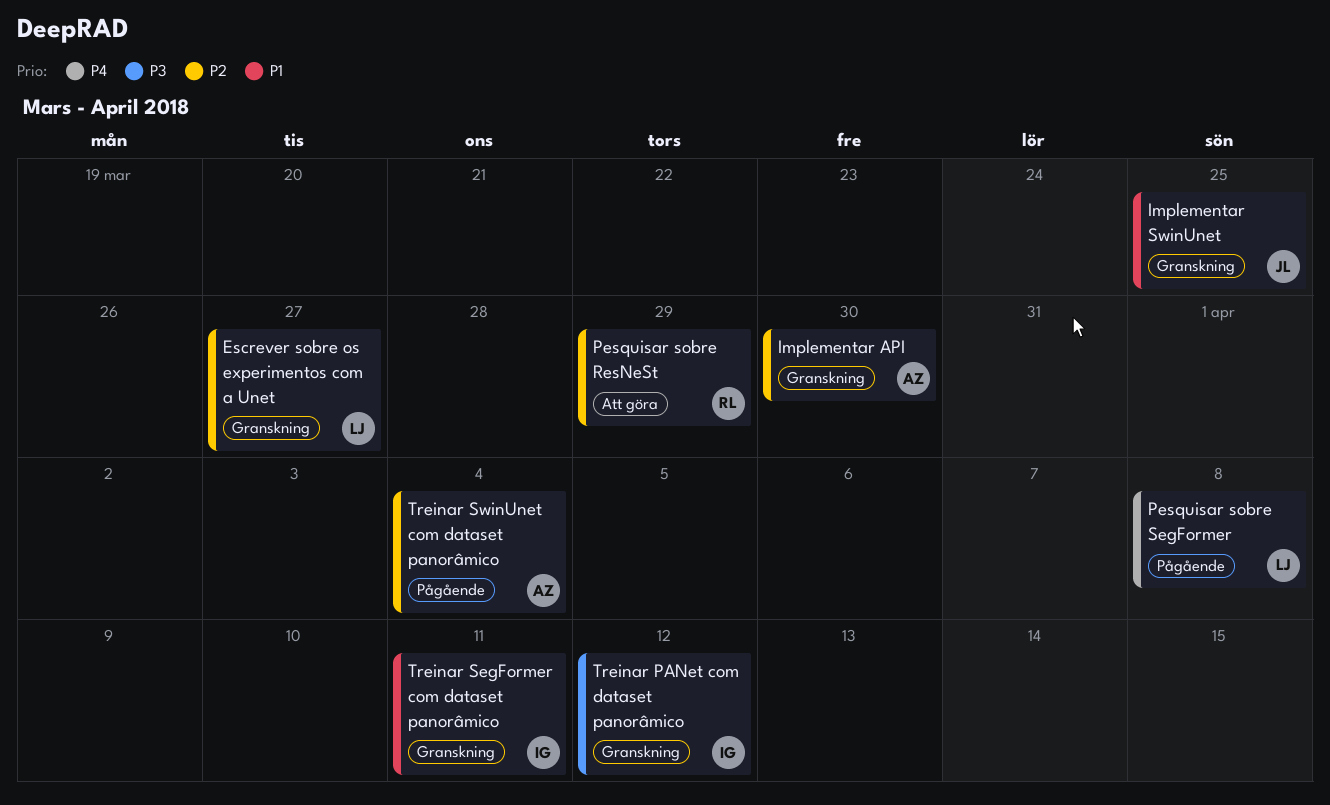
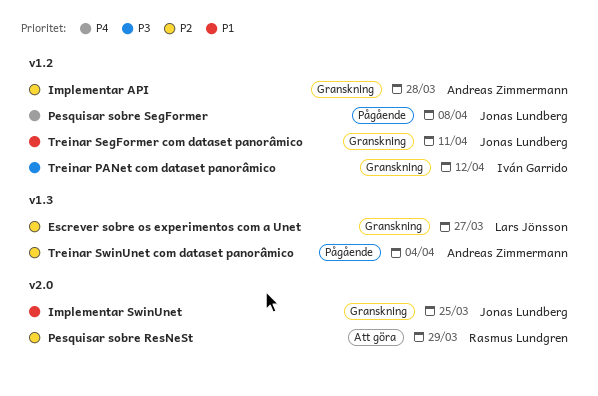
Implementar API, due: Mar 30 -> Mar 28
Pesquisar sobre SegFormer, owner: Lars Jönsson -> Jonas Lundberg
Treinar SegFormer com dataset panorâmico, owner: Iván Garrido -> Jonas Lundberg

